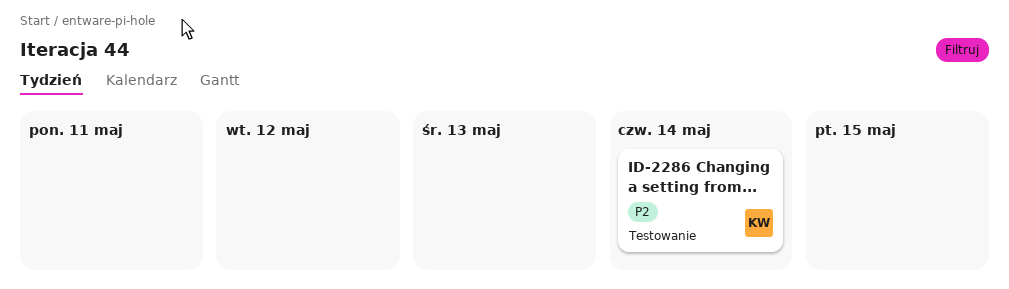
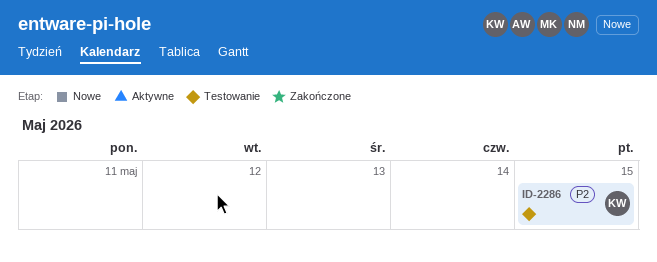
ID-2286, due: May 14 -> May 15

